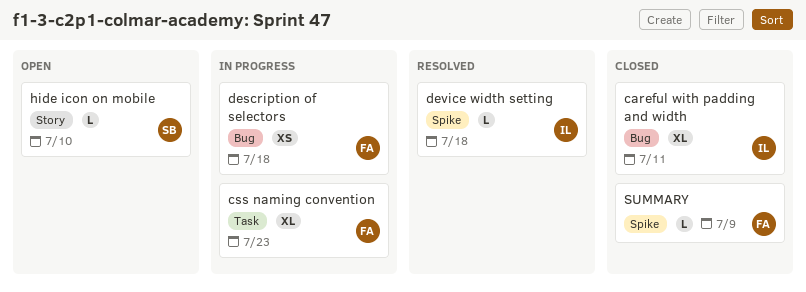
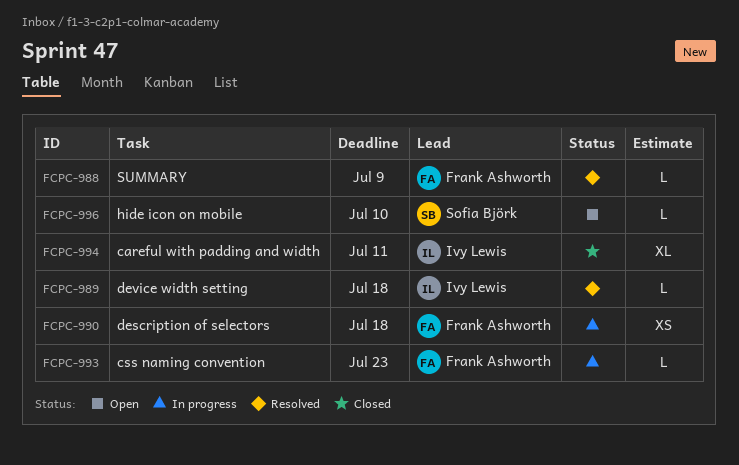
css naming convention, estimate: XL -> L
SUMMARY, status: Closed -> Resolved

